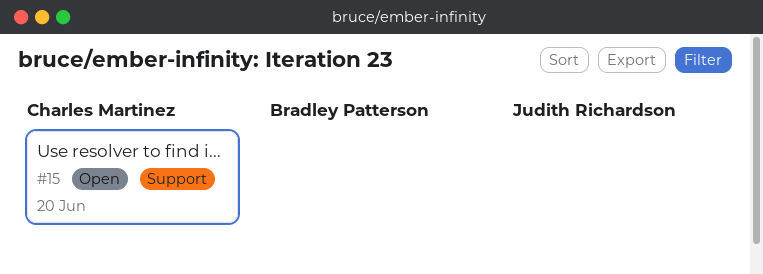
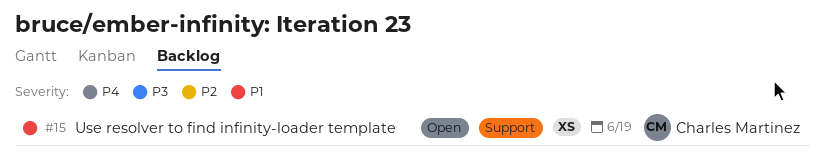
#15, due: Jun 20 -> Jun 19

